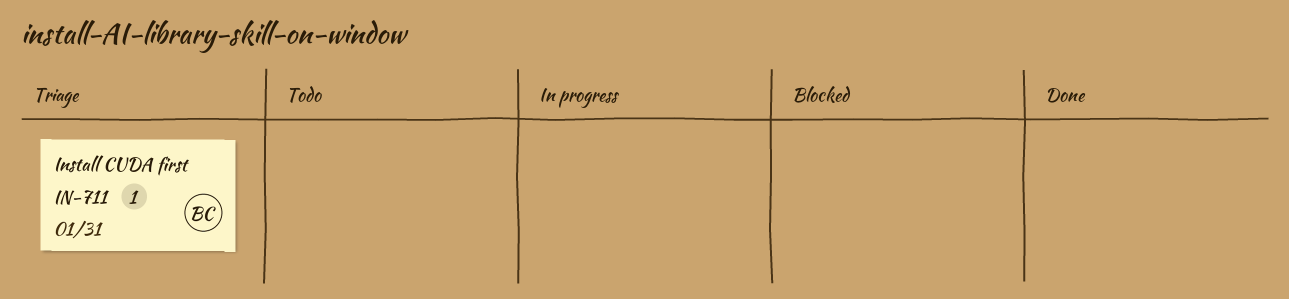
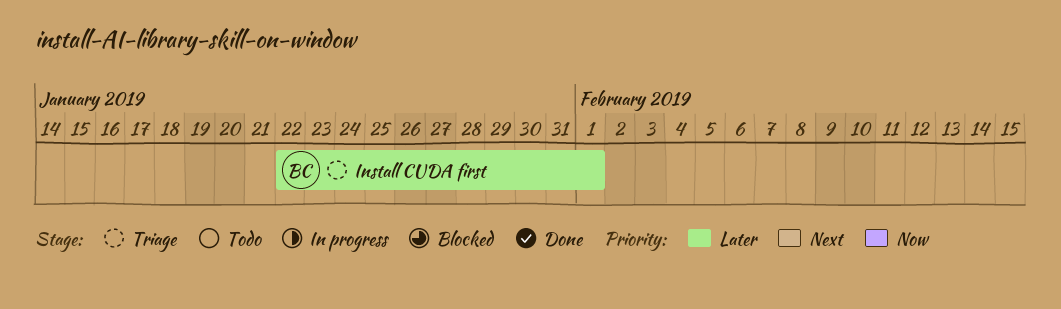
Install CUDA first, due: Jan 31 -> Feb 1

